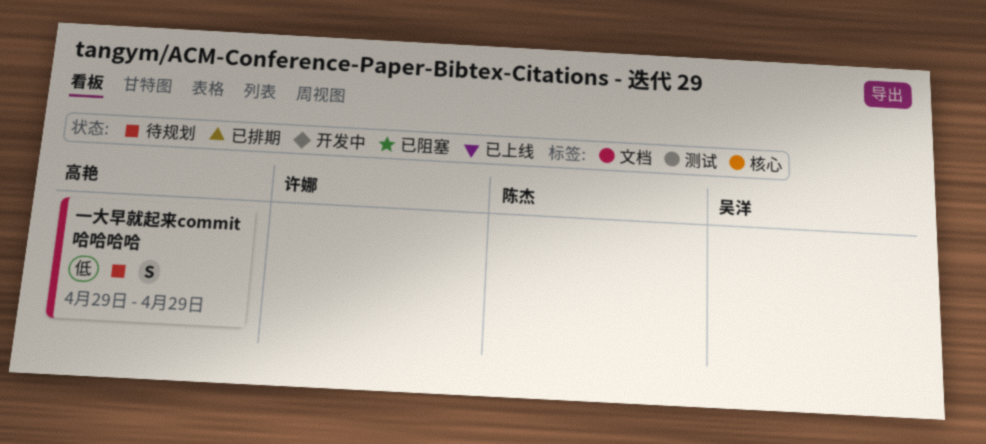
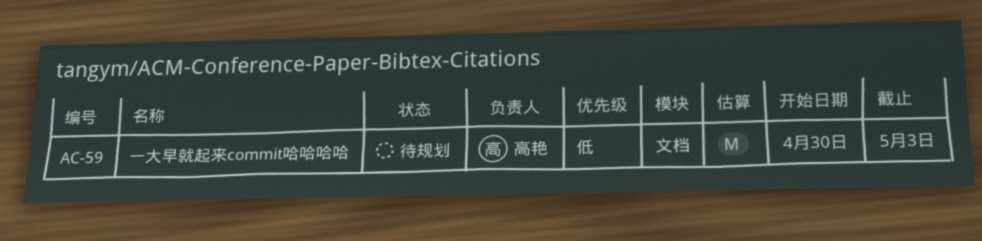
一大早就起来commit哈哈哈哈, estimate: S -> M
一大早就起来commit哈哈哈哈, start: Apr 29 -> Apr 30
一大早就起来commit哈哈哈哈, due: Apr 29 -> May 3

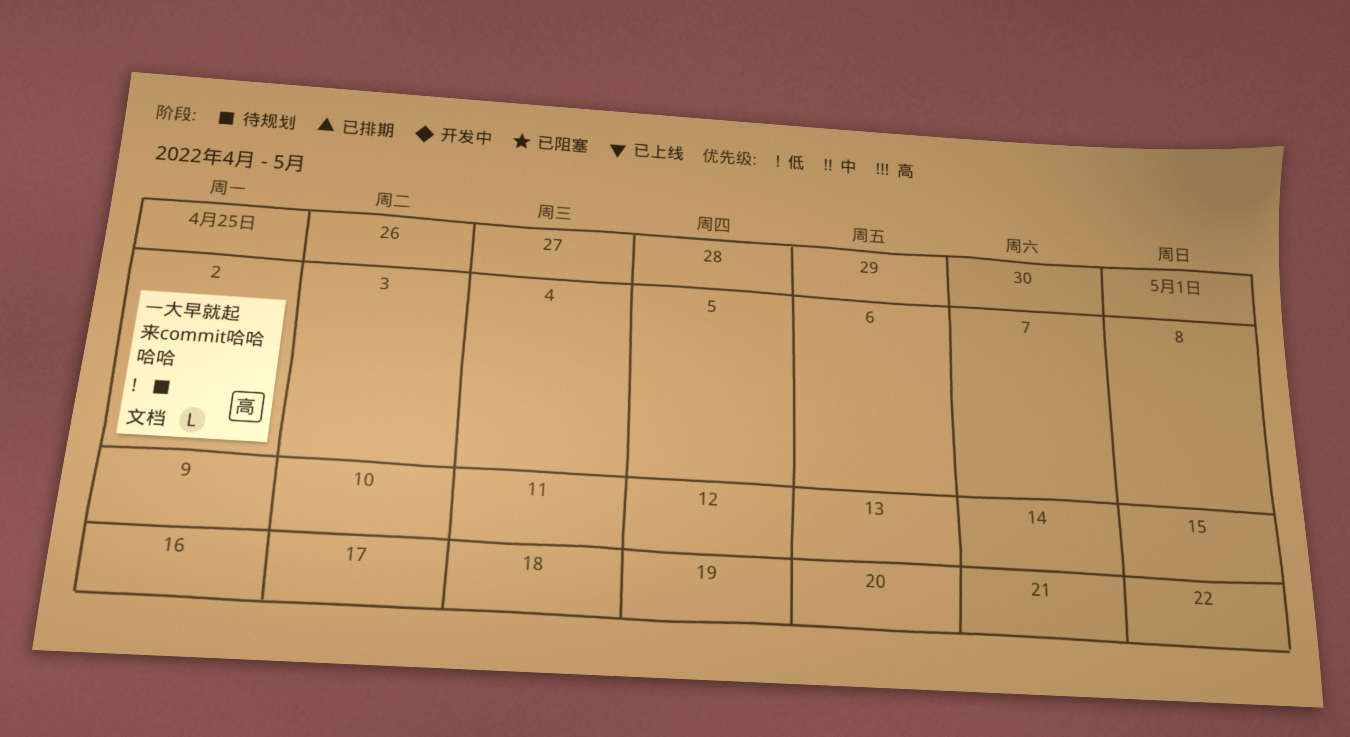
一大早就起来commit哈哈哈哈, estimate: M -> L
一大早就起来commit哈哈哈哈, due: May 3 -> May 2

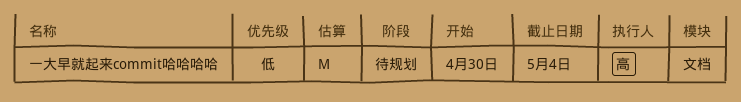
一大早就起来commit哈哈哈哈, estimate: L -> M
一大早就起来commit哈哈哈哈, due: May 2 -> May 4

